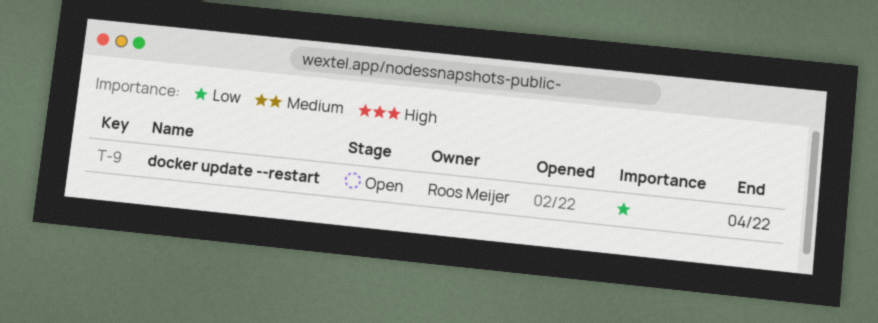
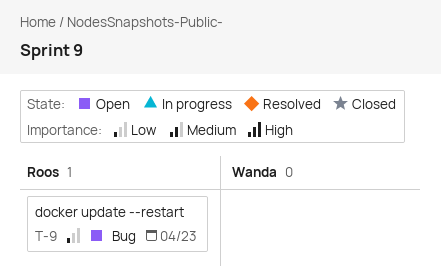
T-9, due: Apr 22 -> Apr 23

